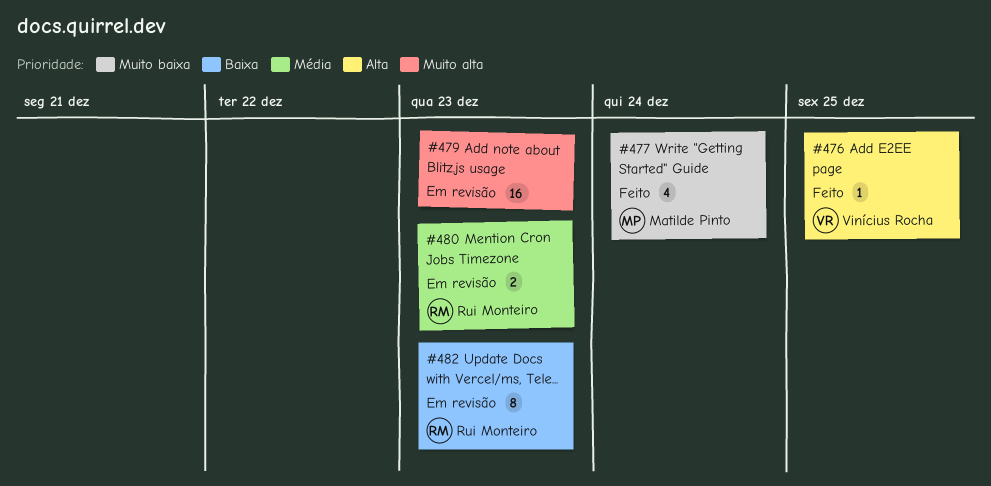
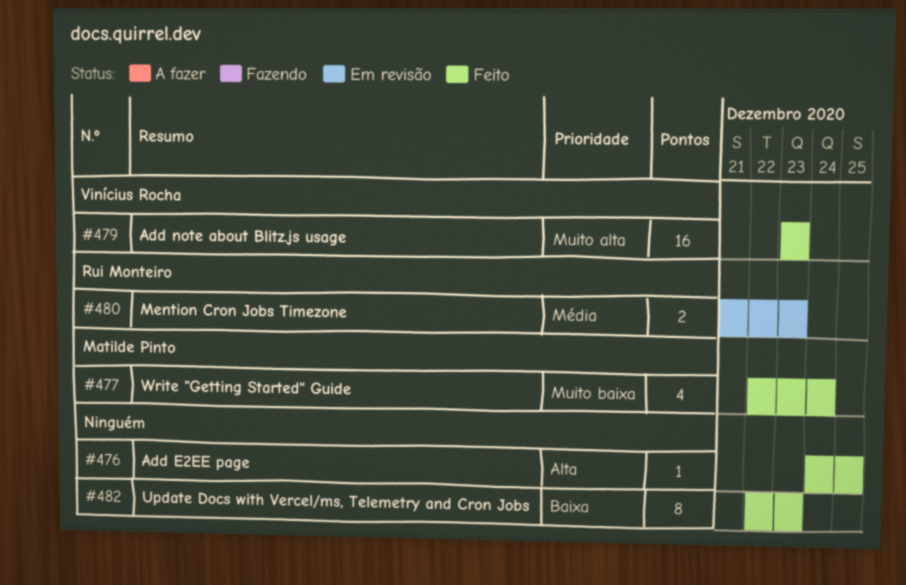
#476, owner: Vinícius Rocha -> none
#479, status: Em revisão -> Feito
#479, owner: none -> Vinícius Rocha
#482, status: Em revisão -> Feito
#482, owner: Rui Monteiro -> none

